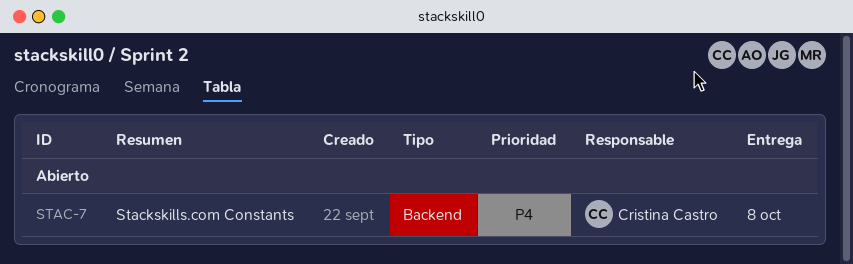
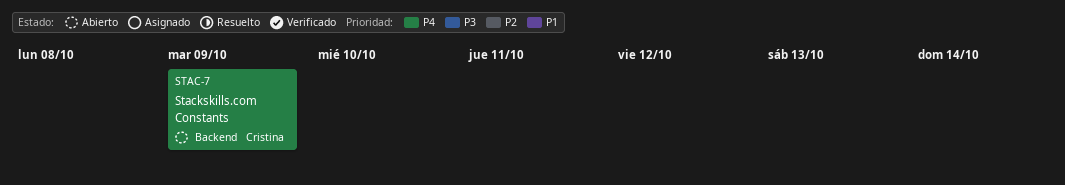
STAC-7, due: Oct 8 -> Oct 9

